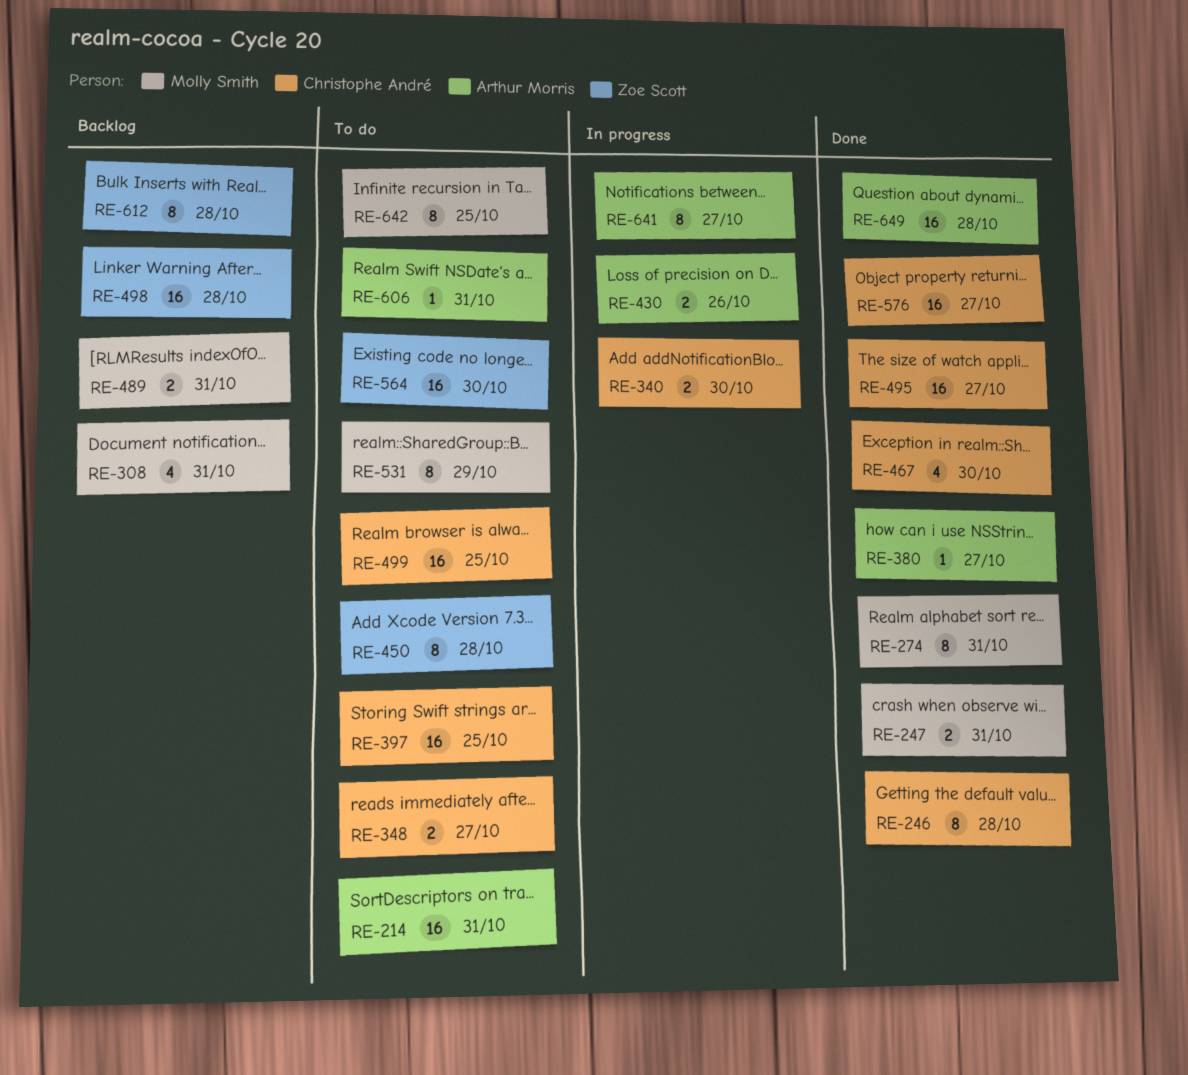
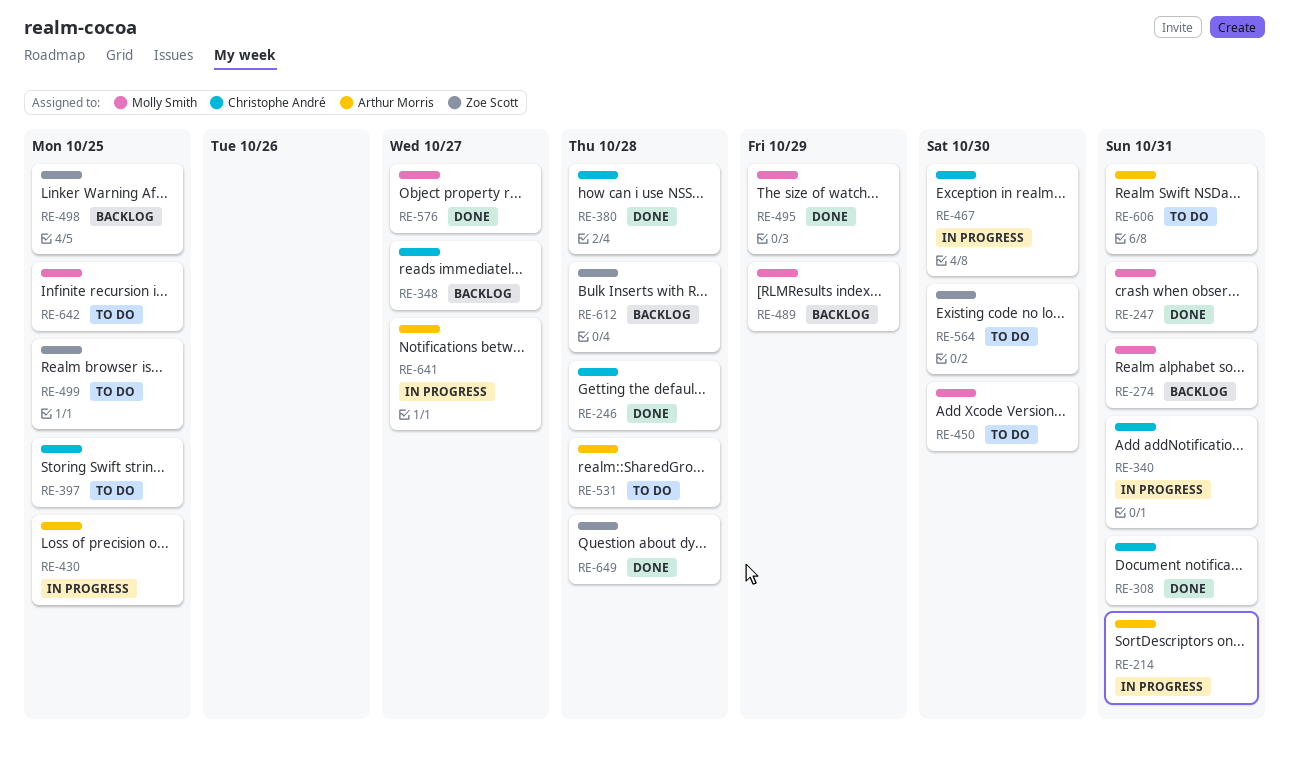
RE-214, status: To do -> In progress
RE-274, status: Done -> Backlog
RE-308, status: Backlog -> Done
RE-308, owner: Molly Smith -> Christophe André
RE-340, due: Oct 30 -> Oct 31
RE-348, status: To do -> Backlog
RE-380, owner: Arthur Morris -> Christophe André
RE-380, due: Oct 27 -> Oct 28
RE-430, due: Oct 26 -> Oct 25
RE-450, owner: Zoe Scott -> Molly Smith
RE-450, due: Oct 28 -> Oct 30
RE-467, status: Done -> In progress
RE-489, due: Oct 31 -> Oct 29
RE-495, owner: Christophe André -> Molly Smith
RE-495, due: Oct 27 -> Oct 29
RE-498, due: Oct 28 -> Oct 25
RE-499, owner: Christophe André -> Zoe Scott
RE-531, owner: Molly Smith -> Arthur Morris
RE-531, due: Oct 29 -> Oct 28
RE-576, owner: Christophe André -> Molly Smith
RE-649, owner: Arthur Morris -> Zoe Scott

